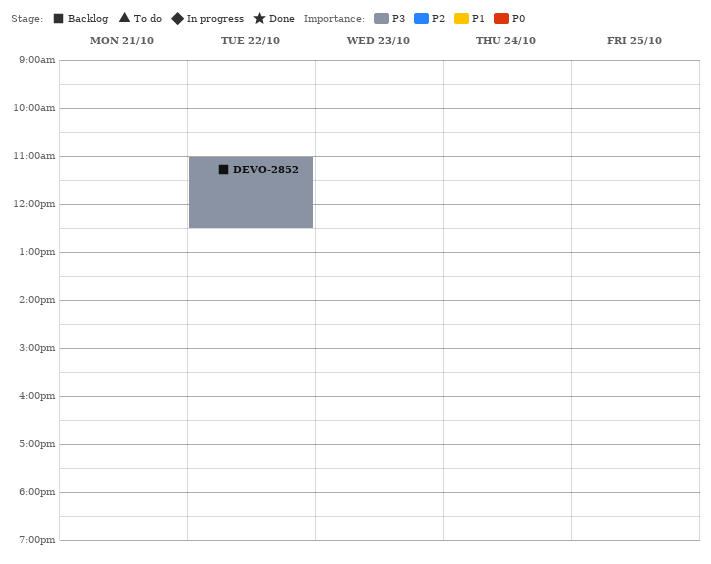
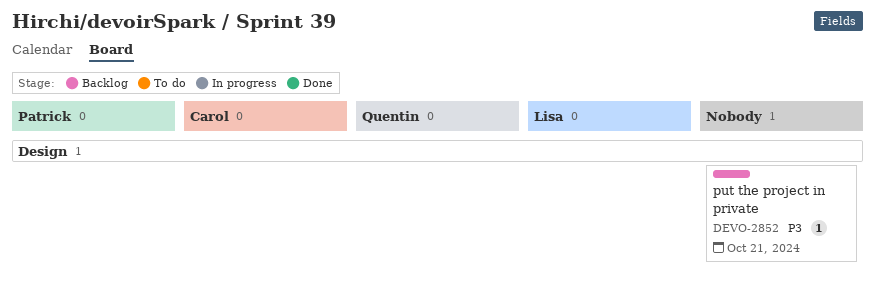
DEVO-2852, day: Oct 22 -> Oct 21

